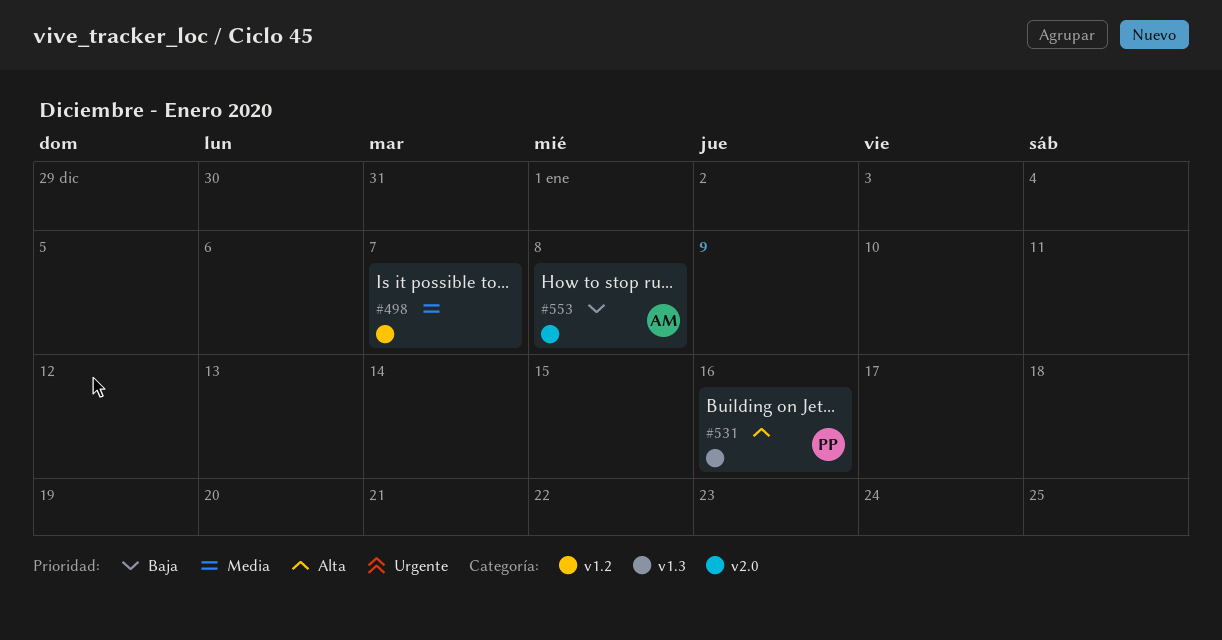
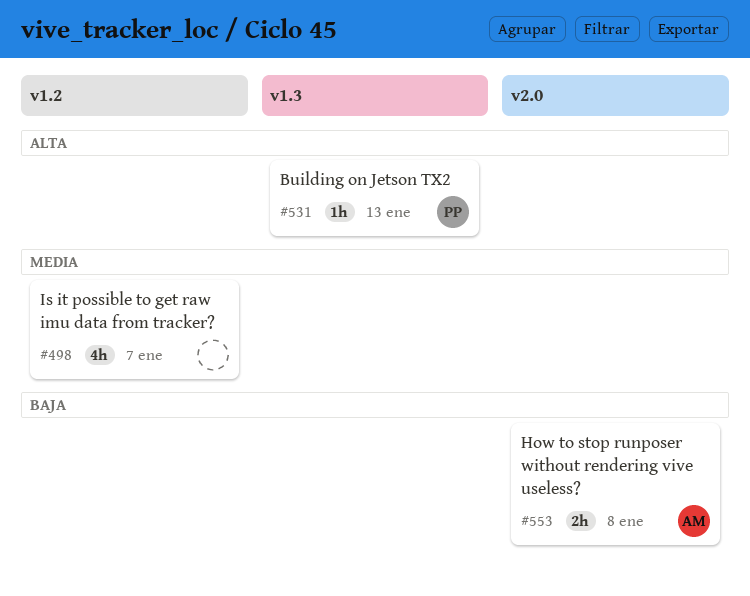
#531, due: Jan 16 -> Jan 13

